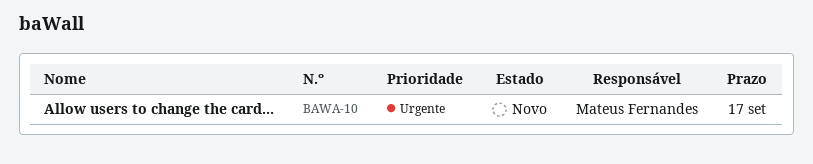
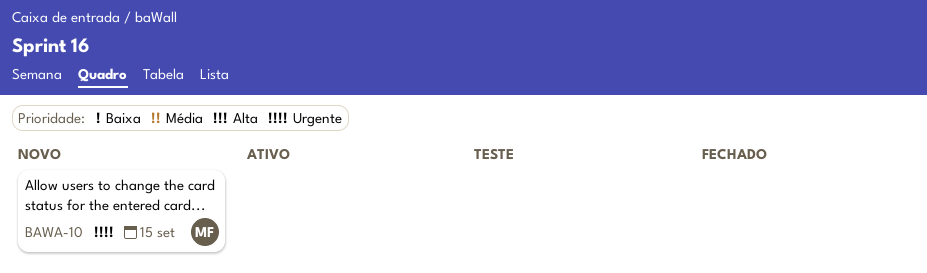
BAWA-10, due: Sep 17 -> Sep 15

